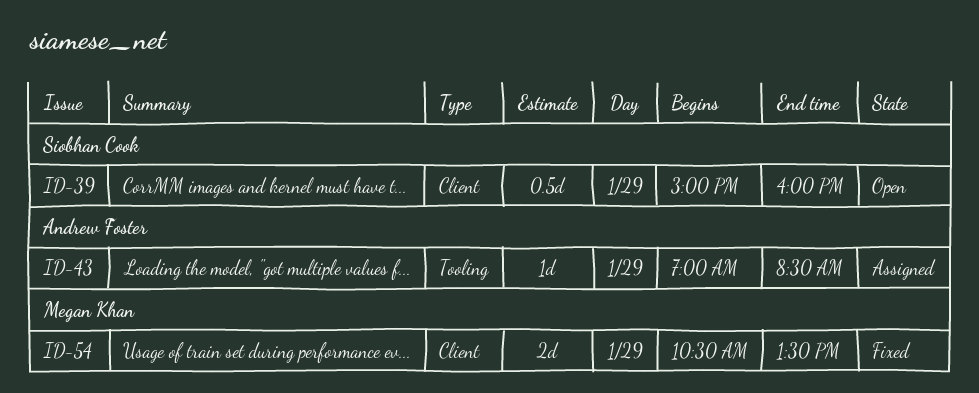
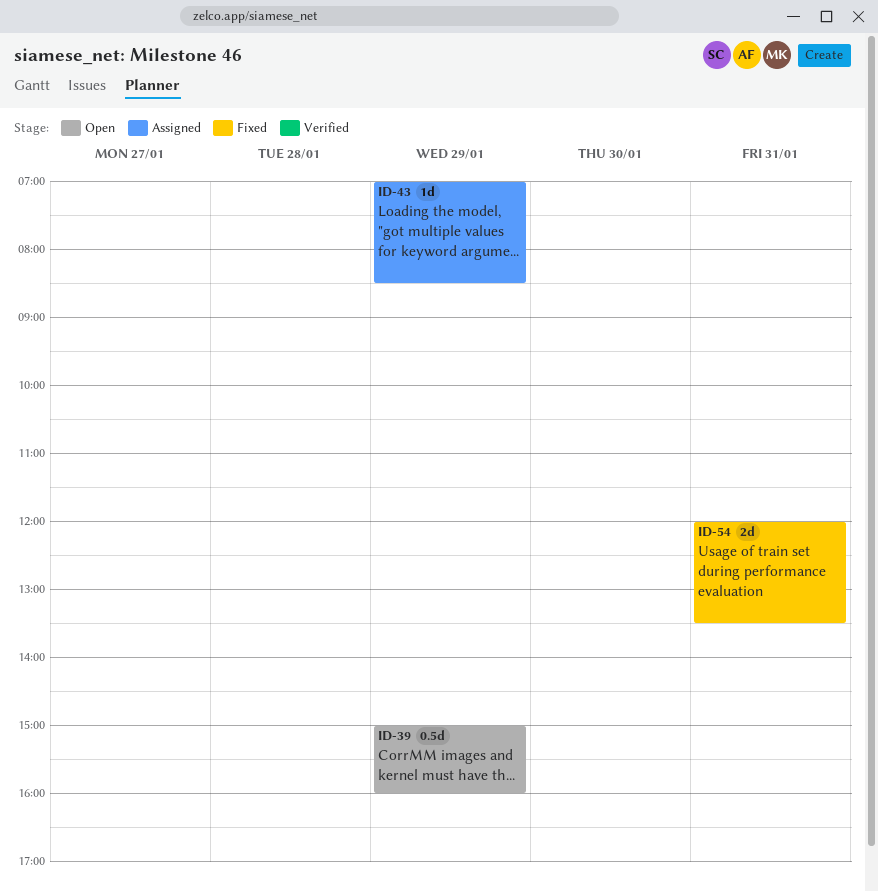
ID-54, day: Jan 29 -> Jan 31
ID-54, begins: 10:30 -> 12:00

